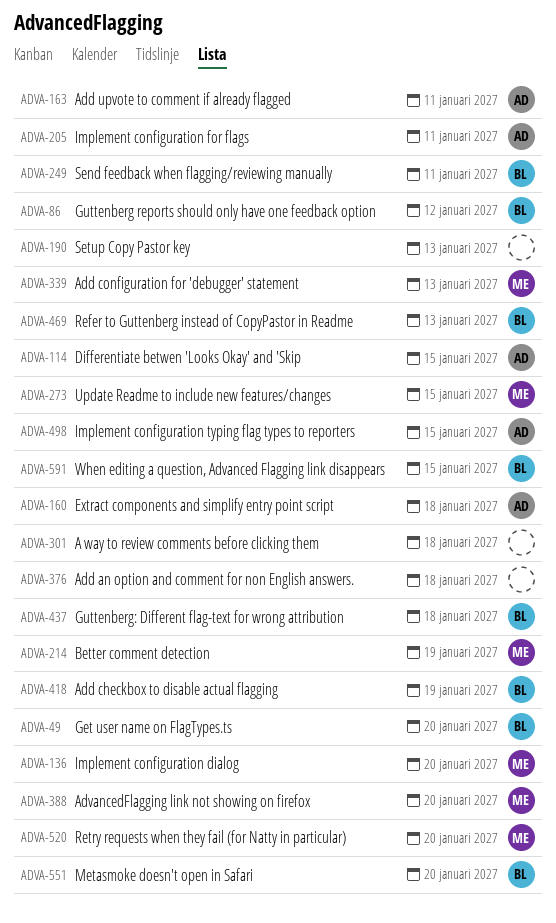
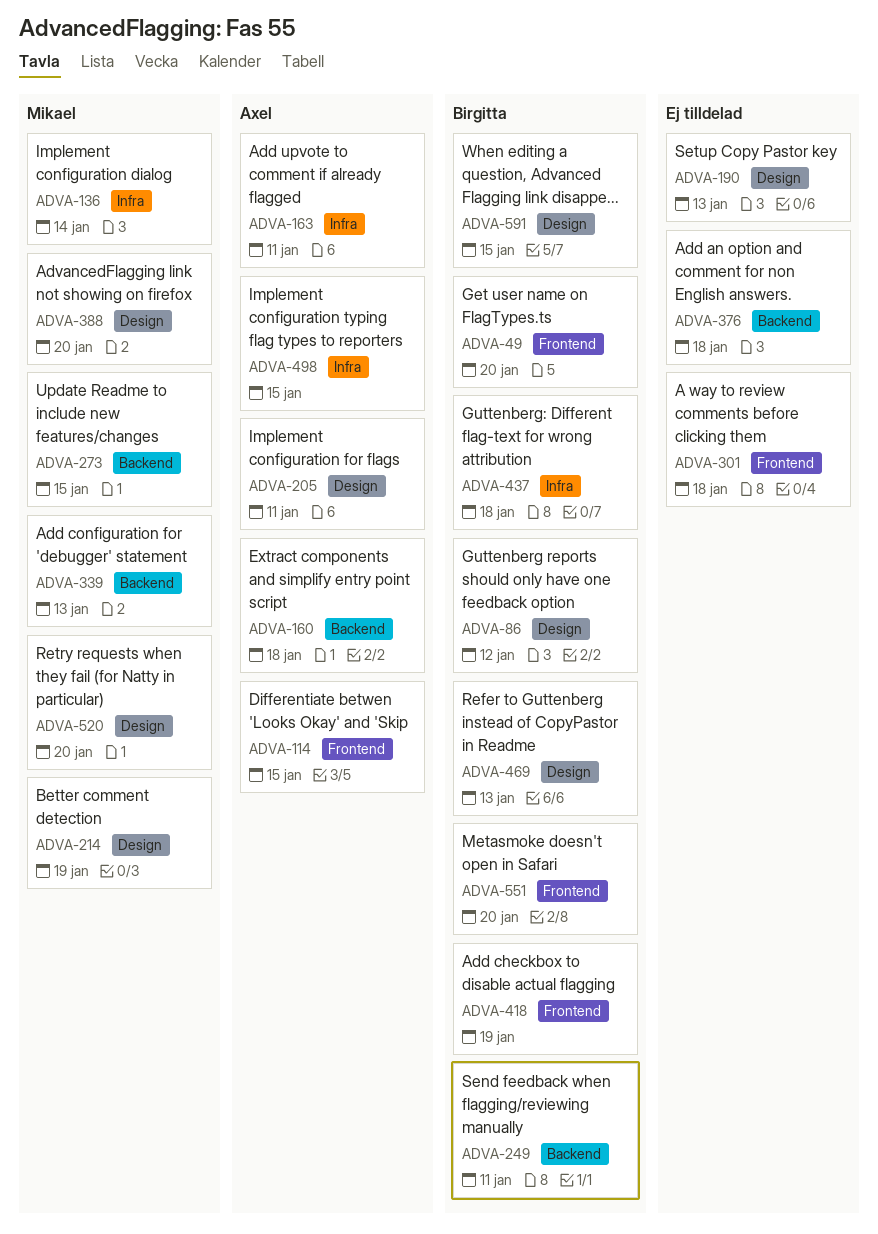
ADVA-136, due: Jan 20 -> Jan 14

